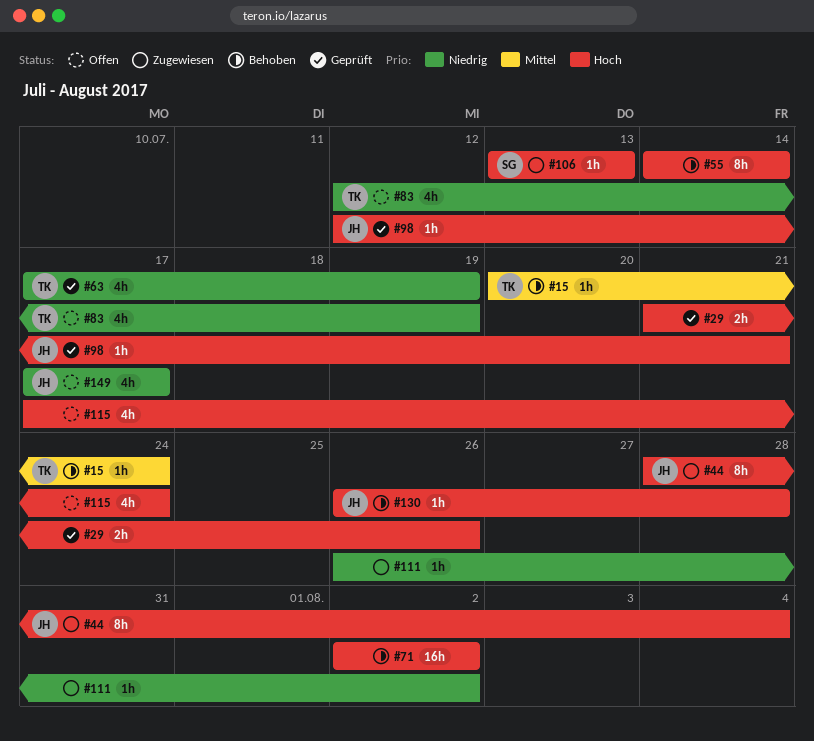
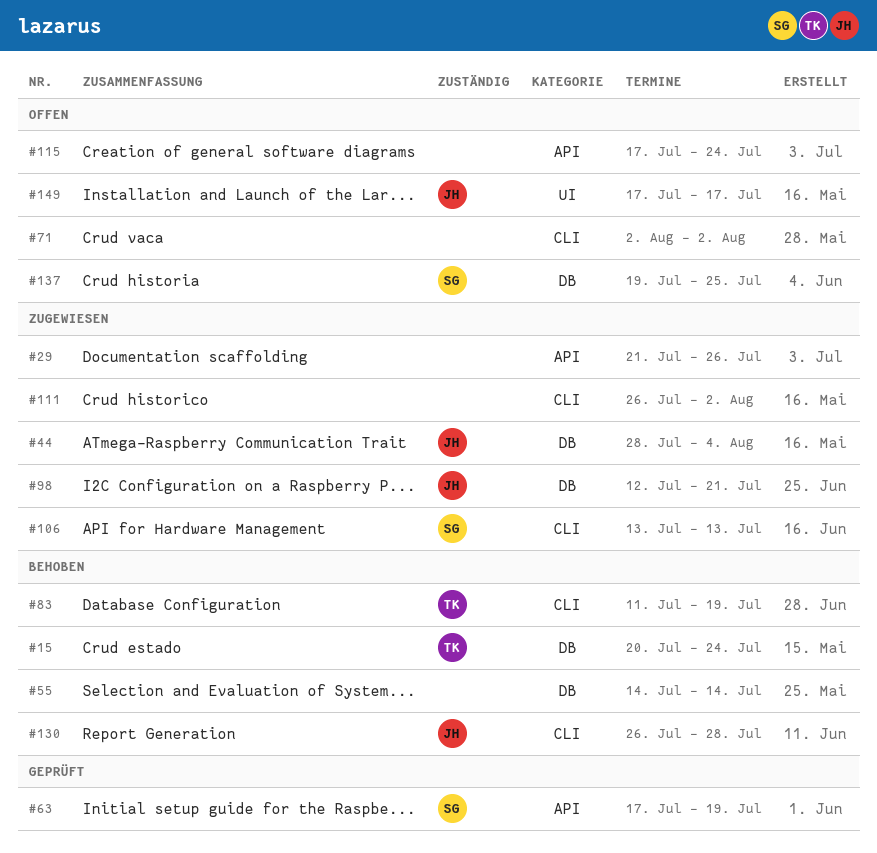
#29, status: Geprüft -> Zugewiesen
#63, owner: TK -> SG
#71, status: Behoben -> Offen
#83, status: Offen -> Behoben
#83, start: Jul 12 -> Jul 11
#98, status: Geprüft -> Zugewiesen
#137: none -> present

